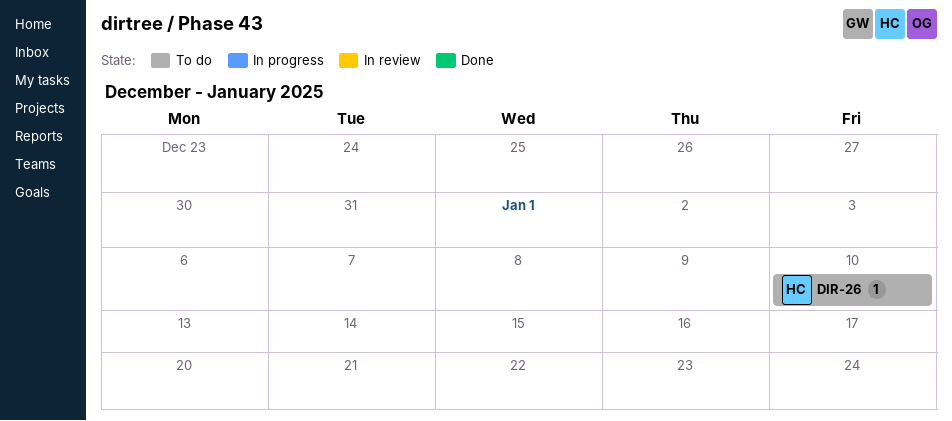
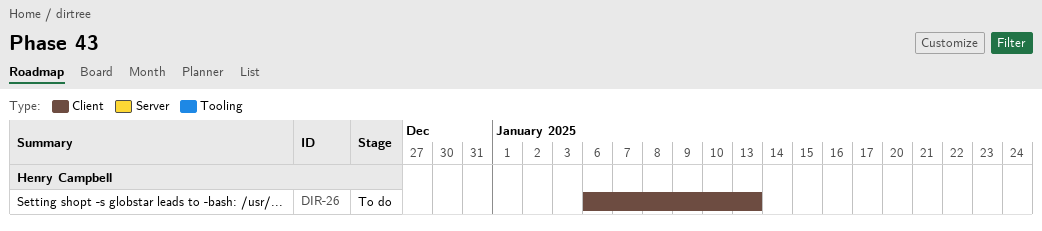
DIR-26, start: Jan 10 -> Jan 6
DIR-26, due: Jan 10 -> Jan 13

